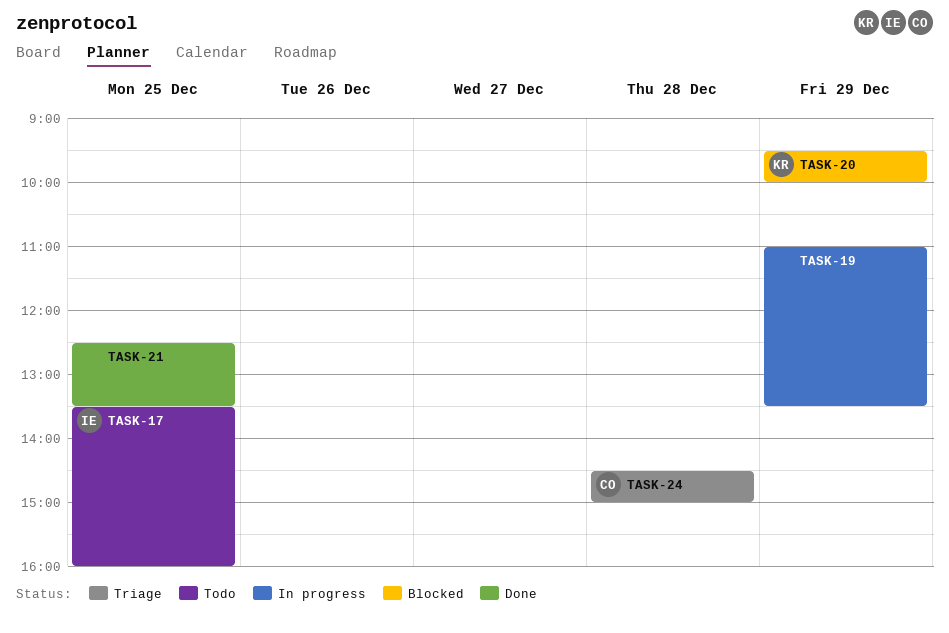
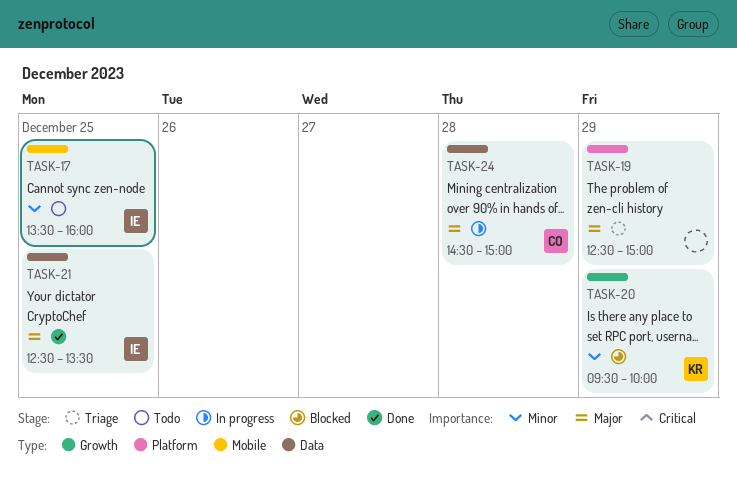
TASK-19, status: In progress -> Triage
TASK-19, begins: 11:00 -> 12:30
TASK-19, ends: 13:30 -> 15:00
TASK-21, owner: none -> IE
TASK-24, status: Triage -> In progress

